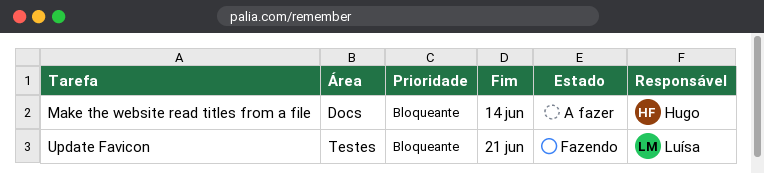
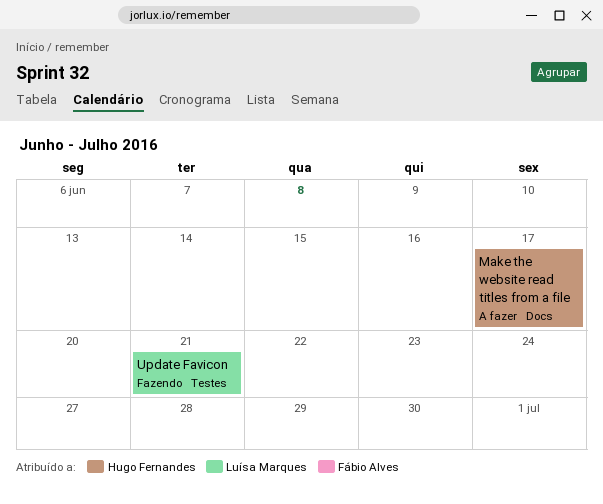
Make the website read titles from a file, due: Jun 14 -> Jun 17

